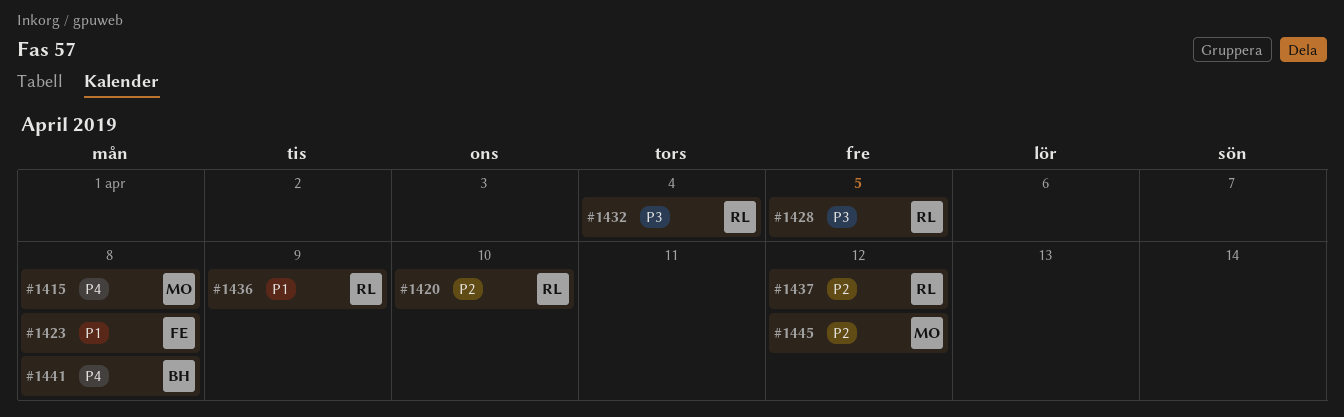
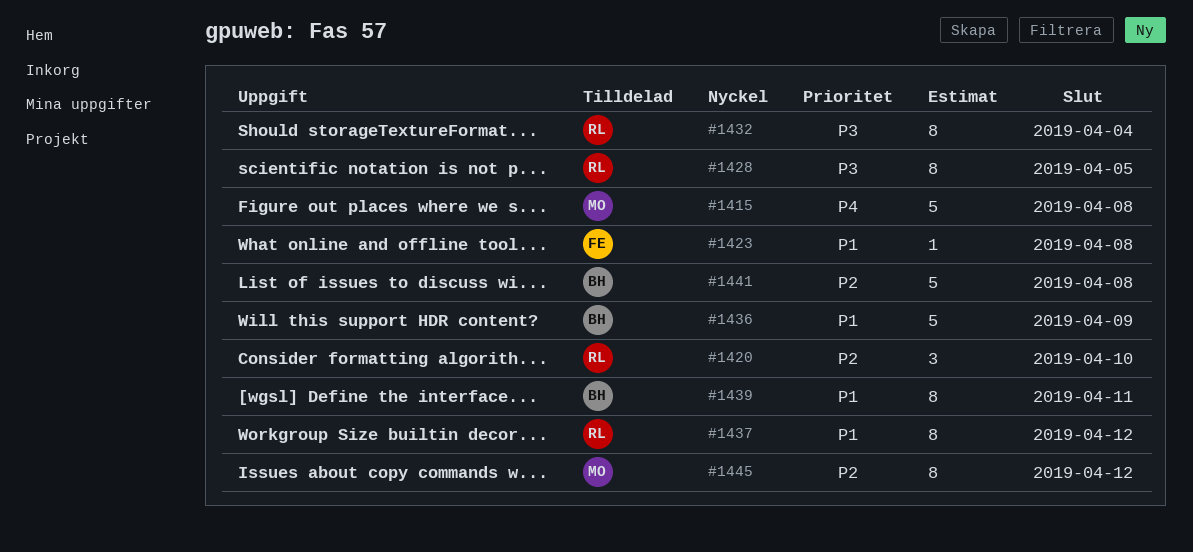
#1436, owner: RL -> BH
#1437, priority: P2 -> P1
#1439: none -> present
#1441, priority: P4 -> P2

